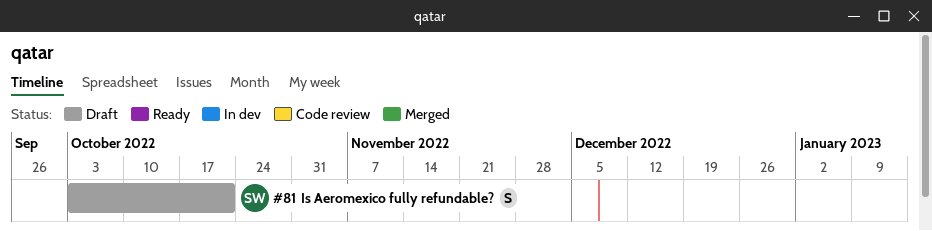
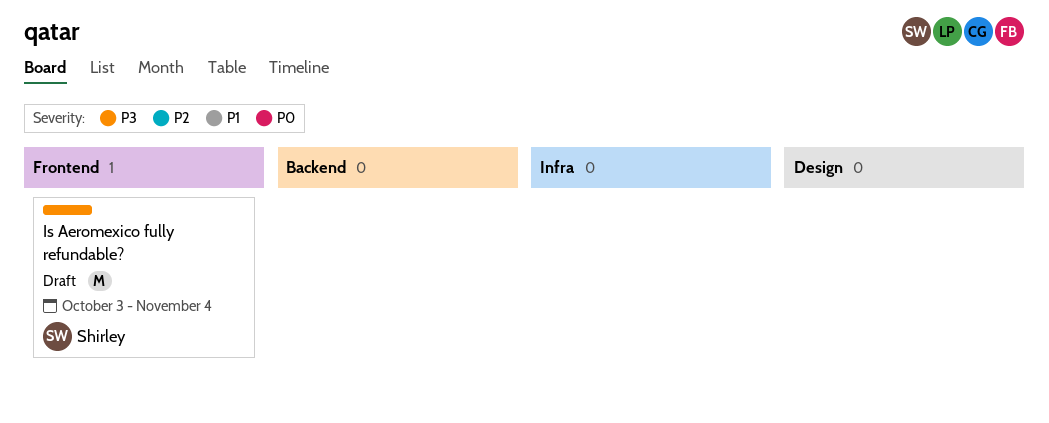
Is Aeromexico fully refundable?, estimate: S -> M
Is Aeromexico fully refundable?, due: Oct 21 -> Nov 4

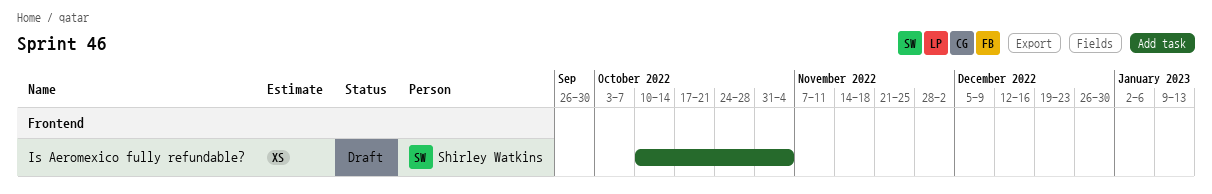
Is Aeromexico fully refundable?, estimate: M -> XS
Is Aeromexico fully refundable?, start: Oct 3 -> Oct 10

